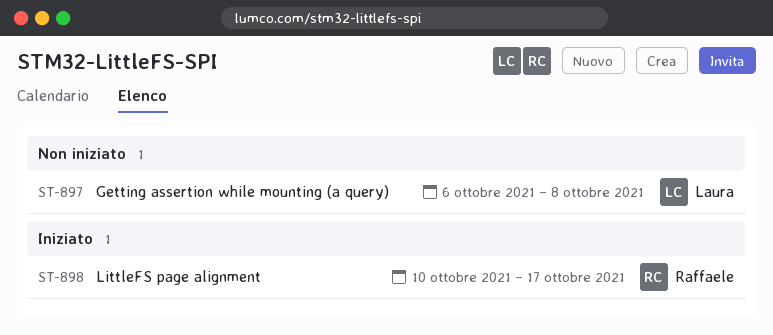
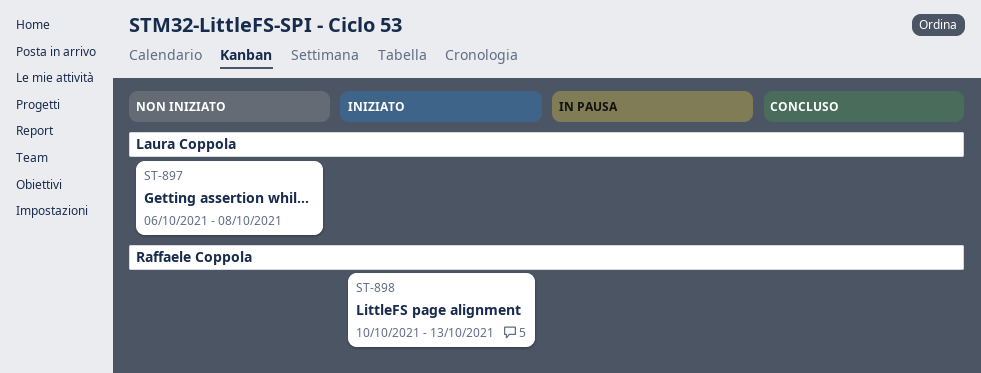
ST-898, due: Oct 17 -> Oct 13

